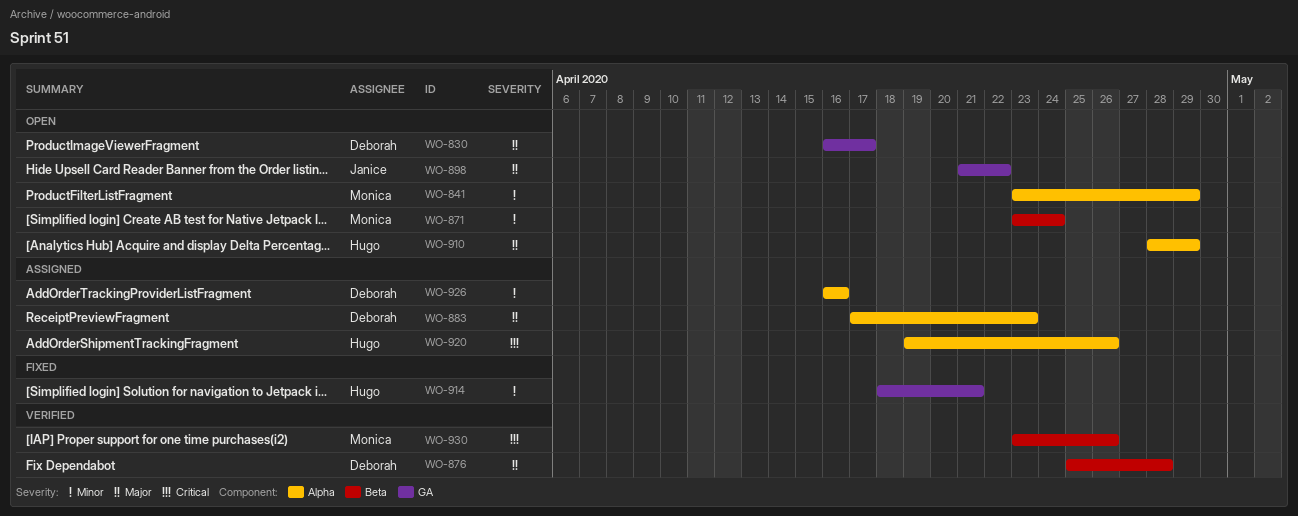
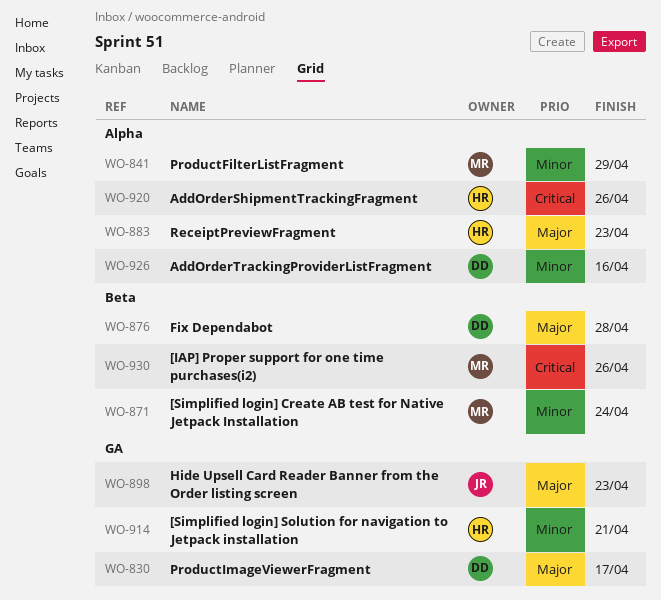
WO-883, owner: Deborah -> Hugo
WO-898, due: Apr 22 -> Apr 23
WO-910: present -> none

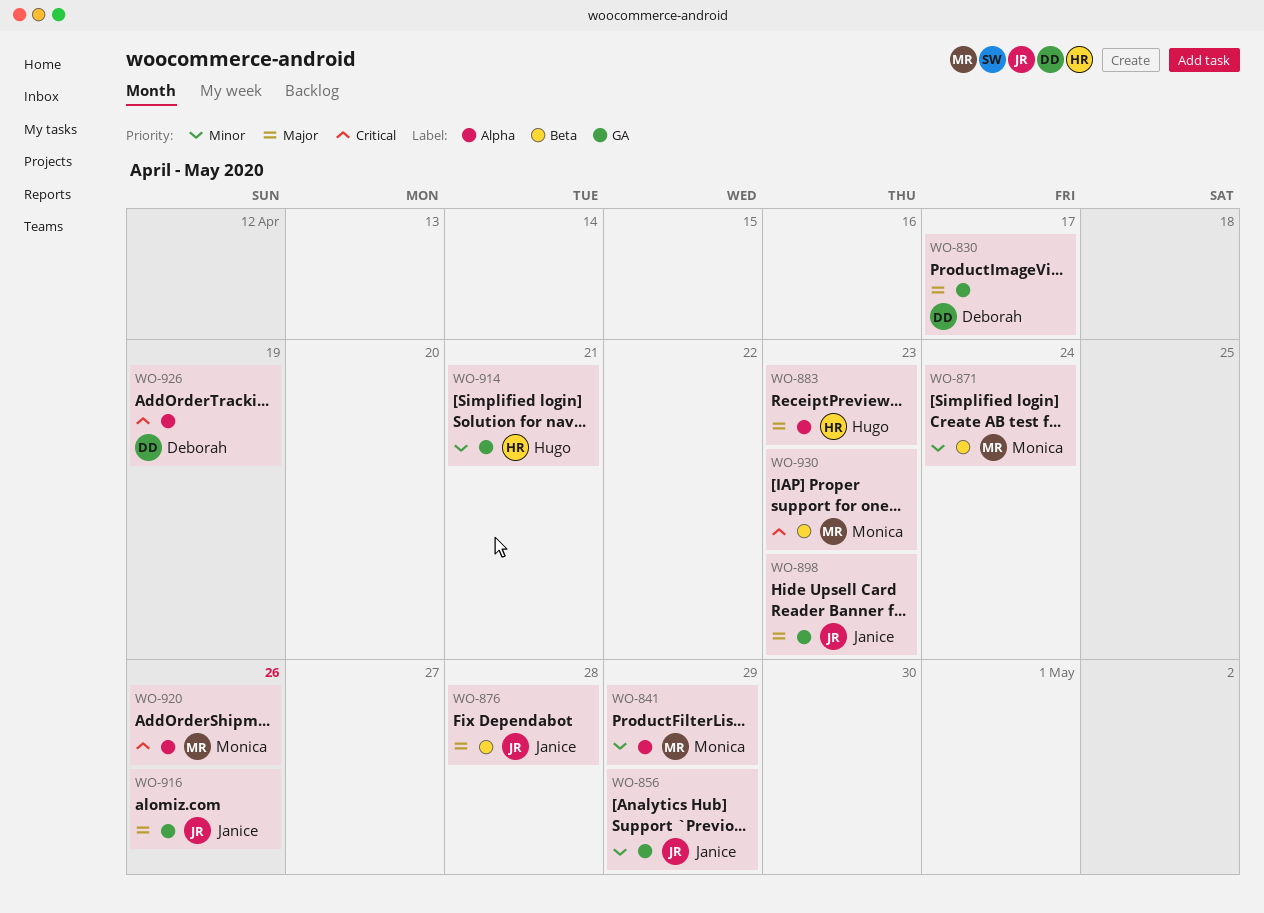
WO-856: none -> present
WO-876, owner: Deborah -> Janice
WO-916: none -> present
WO-920, owner: Hugo -> Monica
WO-926, priority: Minor -> Critical
WO-926, due: Apr 16 -> Apr 19
WO-930, due: Apr 26 -> Apr 23

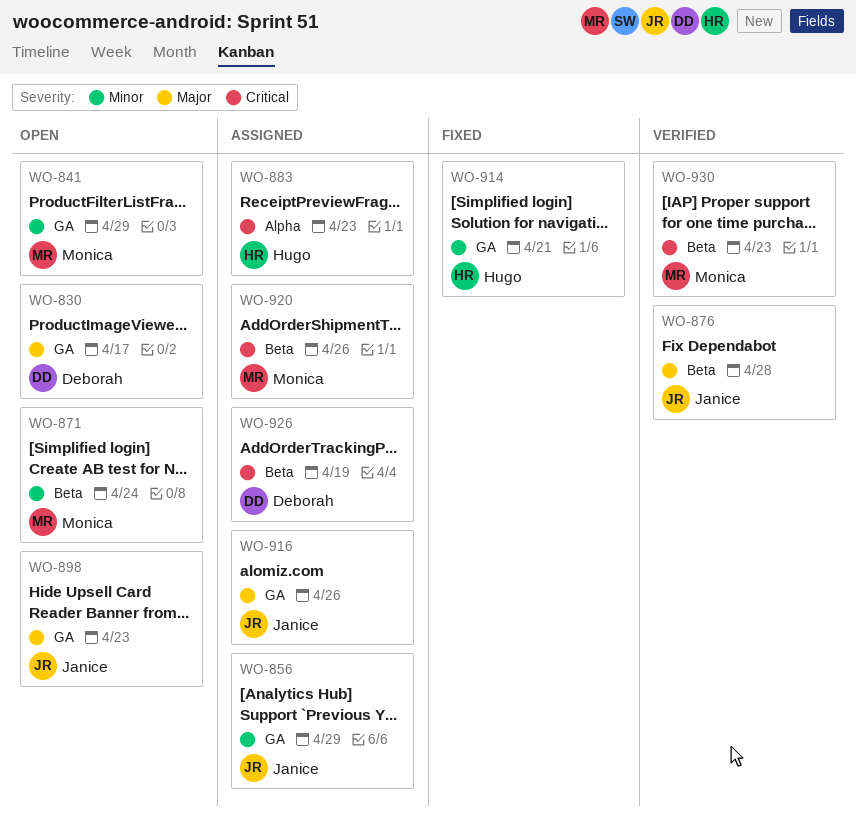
WO-841, label: Alpha -> GA
WO-883, priority: Major -> Critical
WO-920, label: Alpha -> Beta
WO-926, label: Alpha -> Beta

